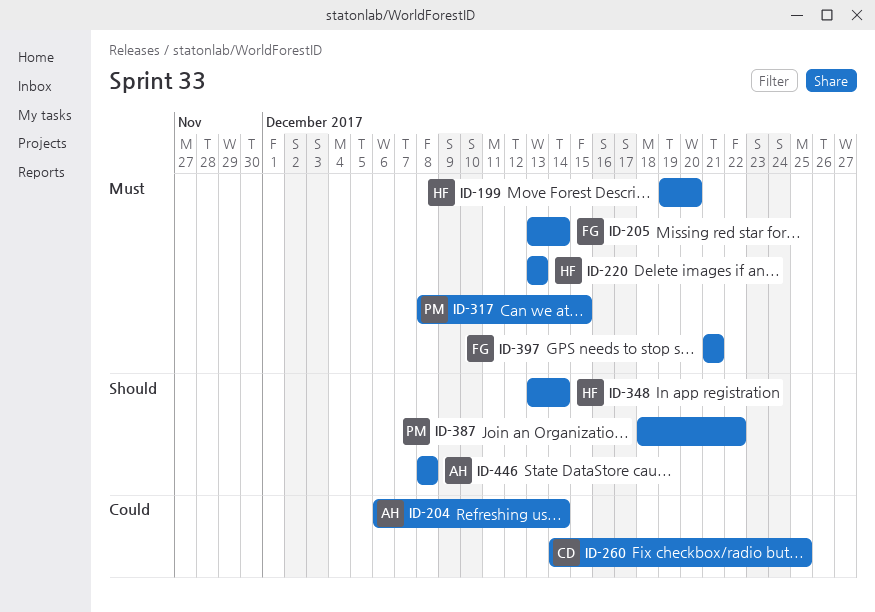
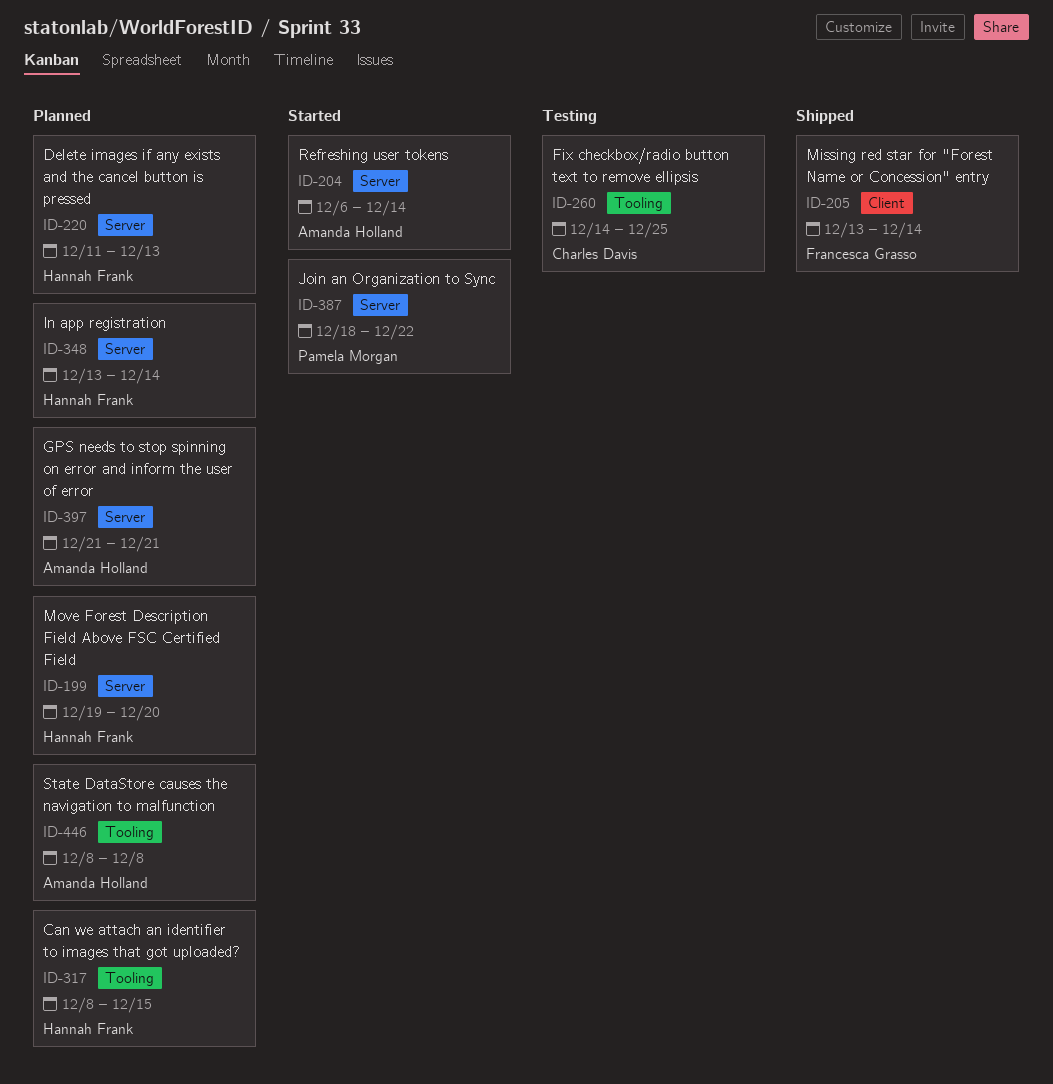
ID-220, start: Dec 13 -> Dec 11
ID-317, owner: Pamela Morgan -> Hannah Frank
ID-397, owner: Francesca Grasso -> Amanda Holland

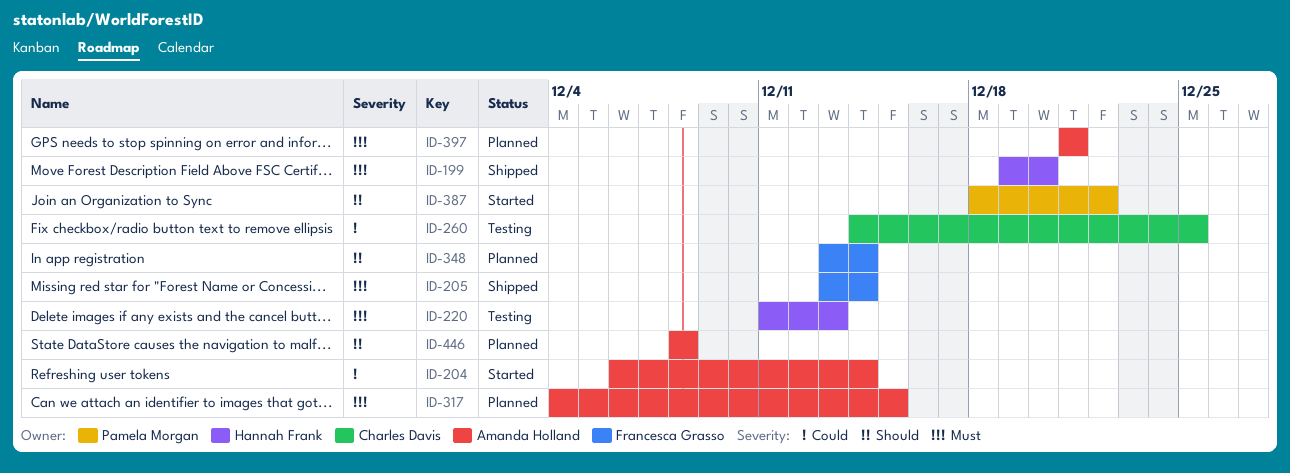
ID-199, status: Planned -> Shipped
ID-220, status: Planned -> Testing
ID-317, owner: Hannah Frank -> Amanda Holland
ID-317, start: Dec 8 -> Dec 4
ID-348, owner: Hannah Frank -> Francesca Grasso

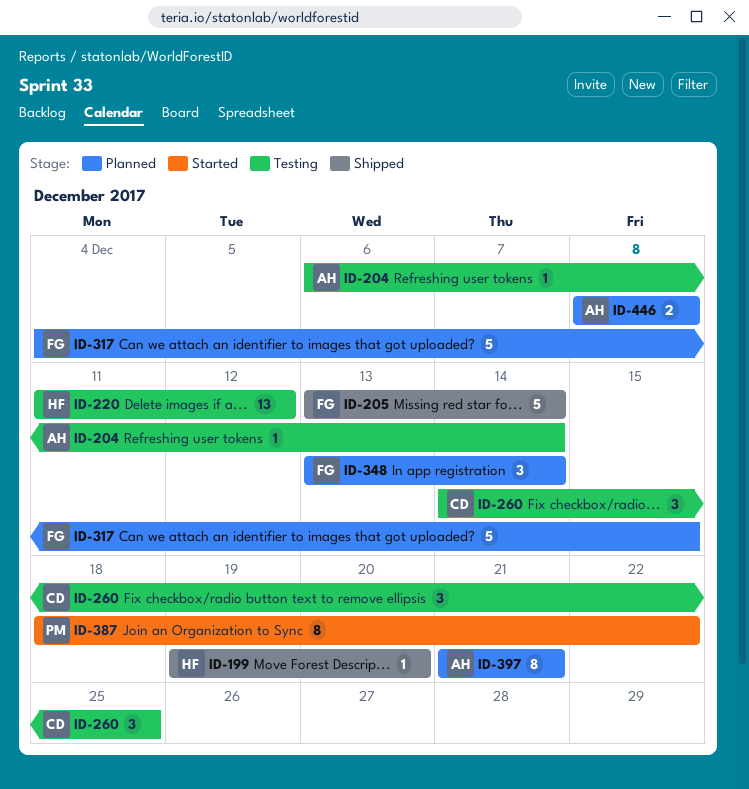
ID-204, status: Started -> Testing
ID-220, due: Dec 13 -> Dec 12
ID-317, owner: Amanda Holland -> Francesca Grasso

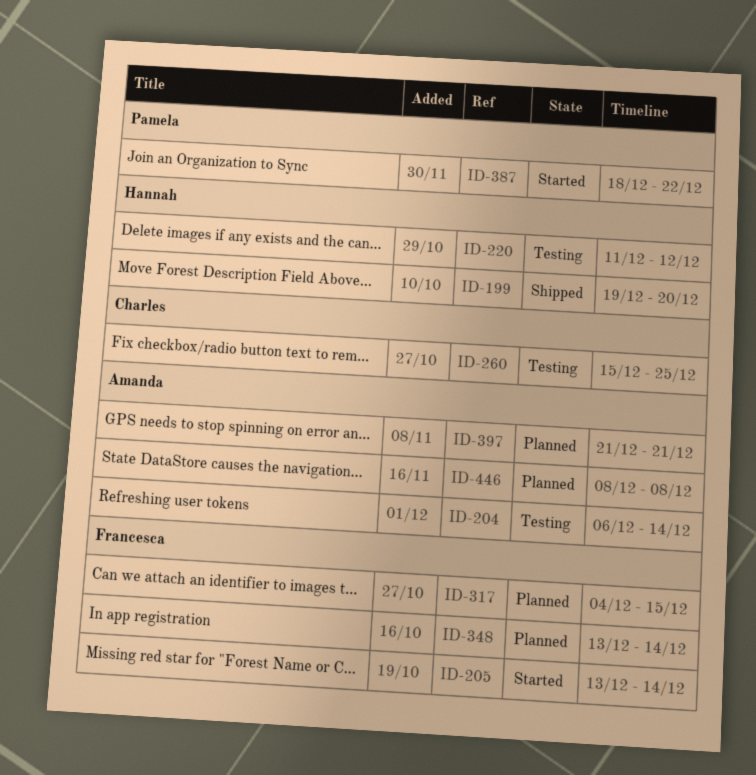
ID-205, status: Shipped -> Started
ID-260, start: Dec 14 -> Dec 15

